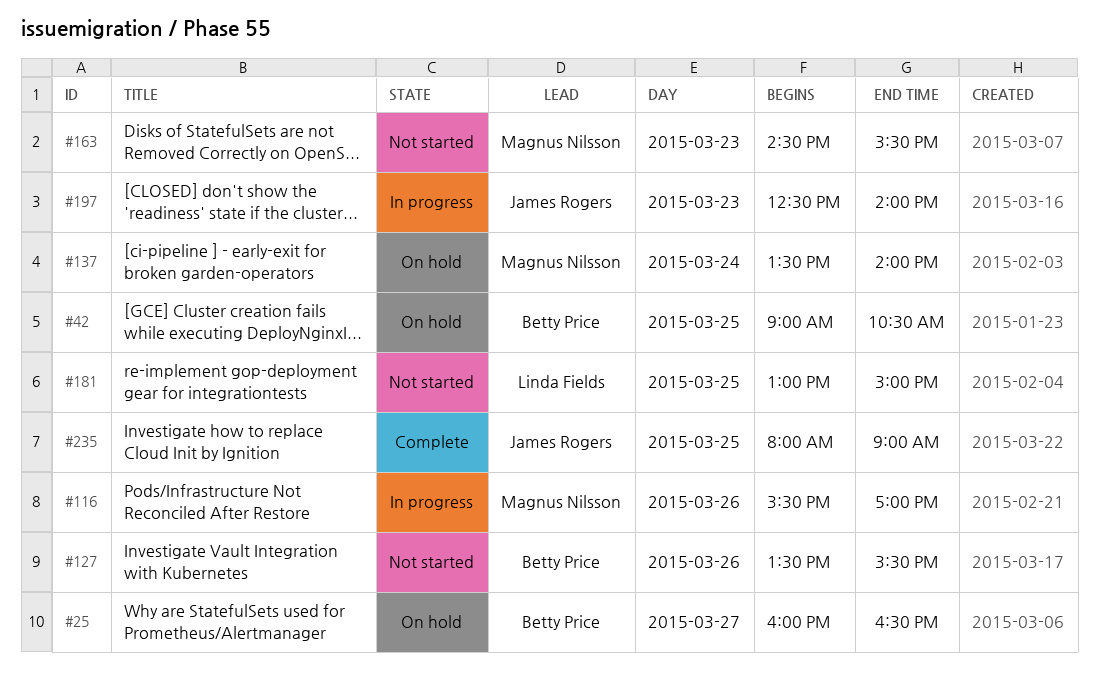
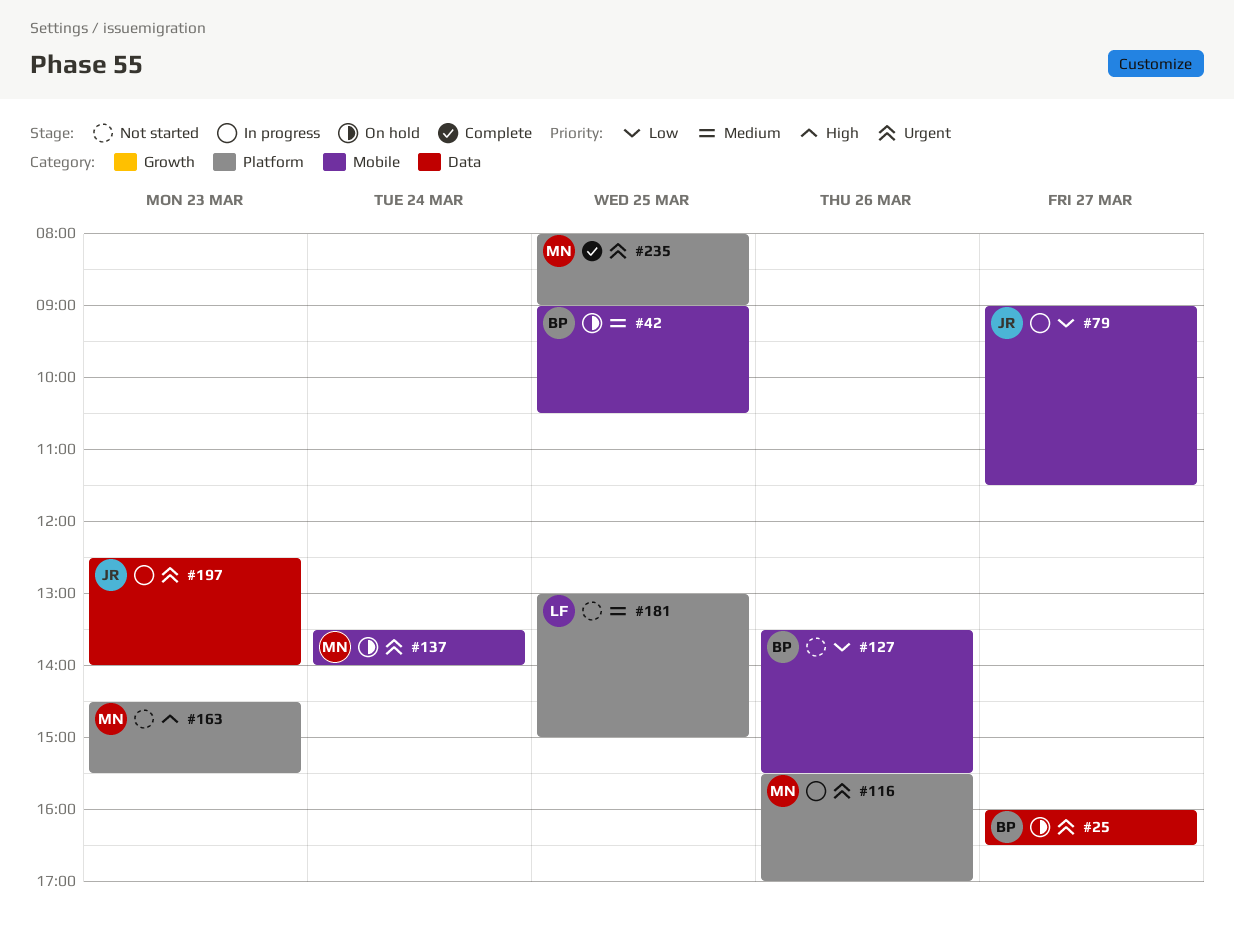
#79: none -> present
#235, owner: James Rogers -> Magnus Nilsson

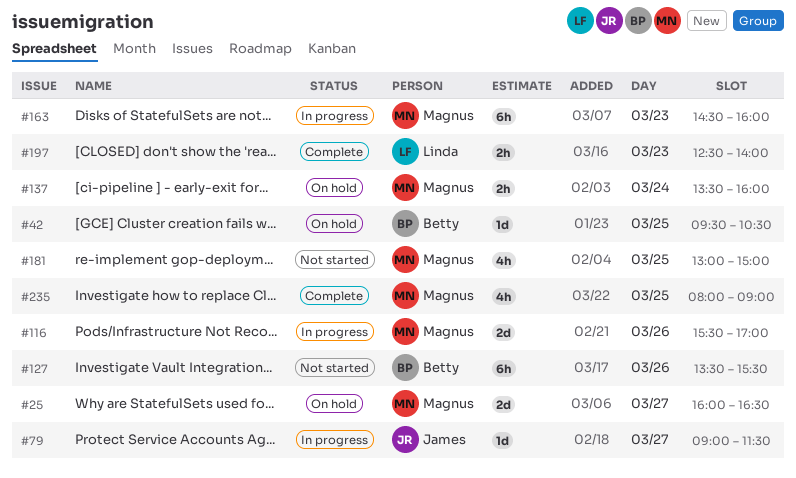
#25, owner: Betty -> Magnus
#42, begins: 09:00 -> 09:30
#137, ends: 14:00 -> 16:00
#163, status: Not started -> In progress
#163, ends: 15:30 -> 16:00
#181, owner: Linda -> Magnus
#197, status: In progress -> Complete
#197, owner: James -> Linda

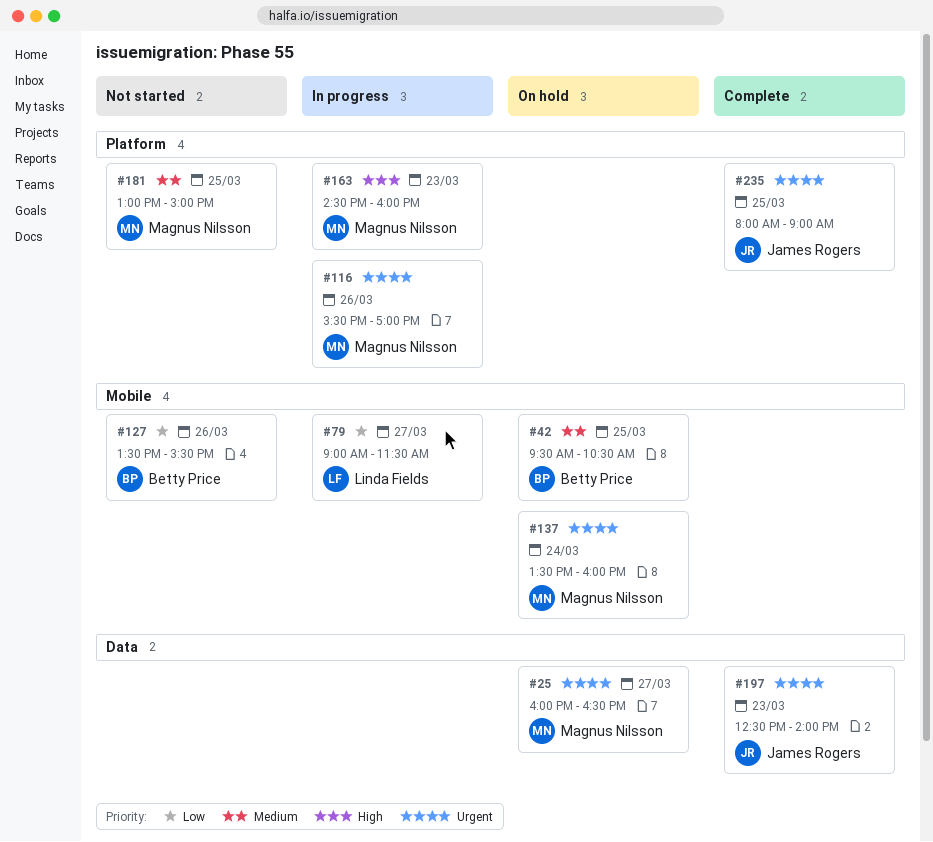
#79, owner: James Rogers -> Linda Fields
#197, owner: Linda Fields -> James Rogers
#235, owner: Magnus Nilsson -> James Rogers

